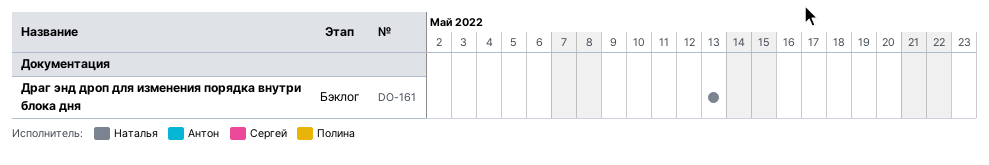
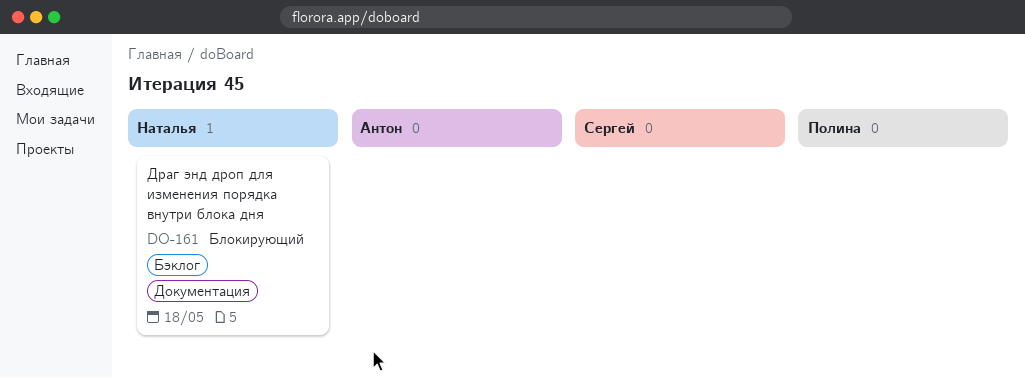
DO-161, due: May 13 -> May 18

